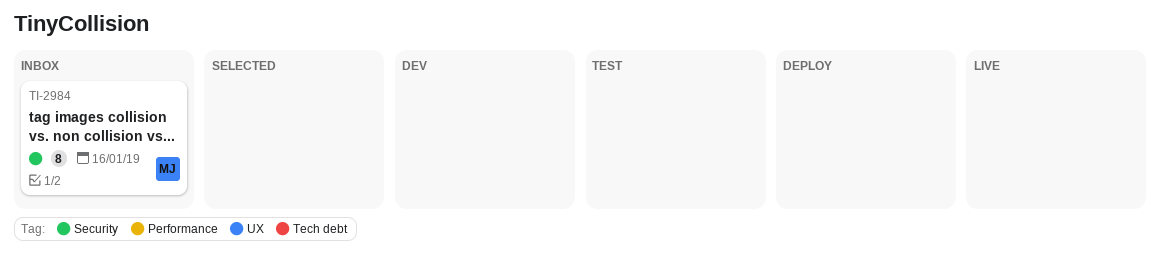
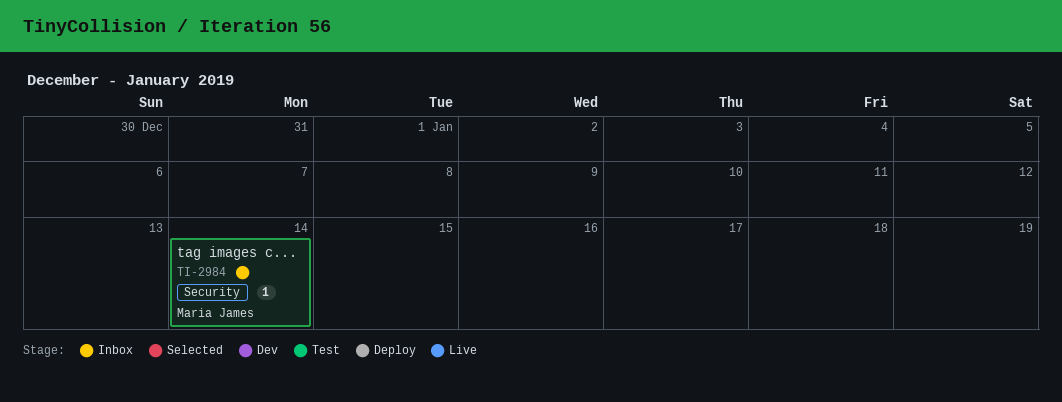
TI-2984, estimate: 8 -> 1
TI-2984, due: Jan 16 -> Jan 14

